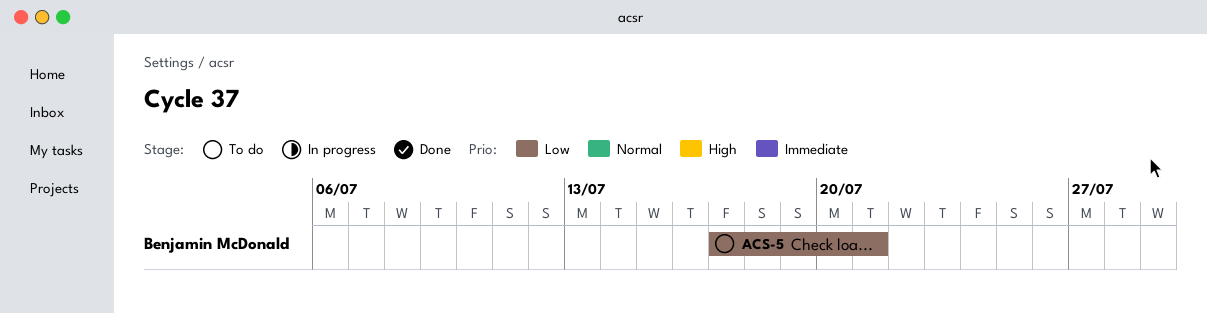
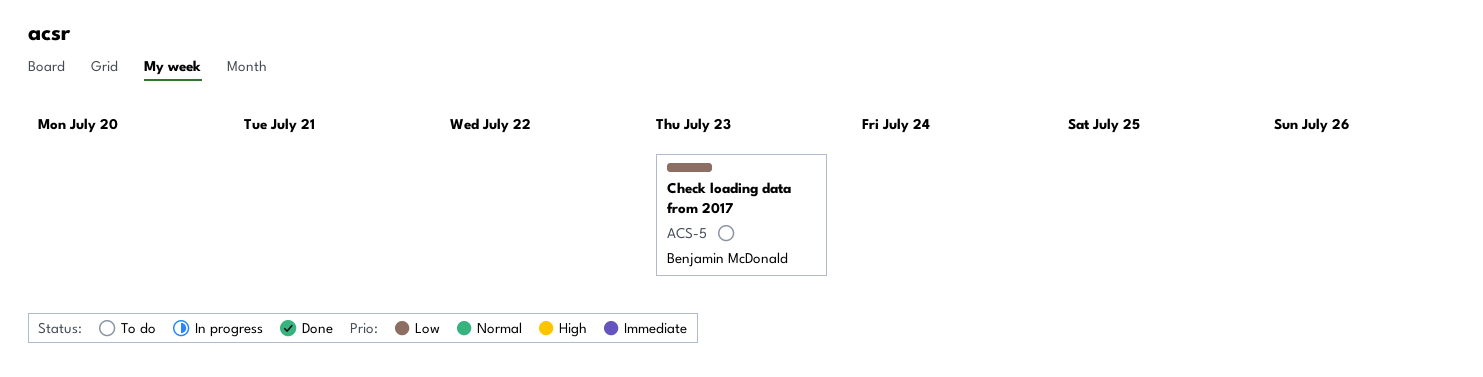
ACS-5, due: Jul 21 -> Jul 23

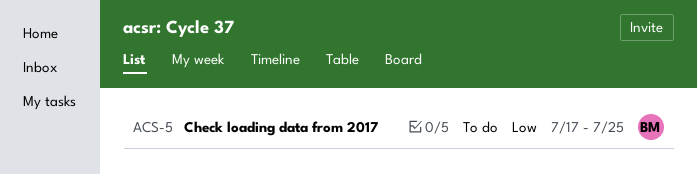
ACS-5, due: Jul 23 -> Jul 25

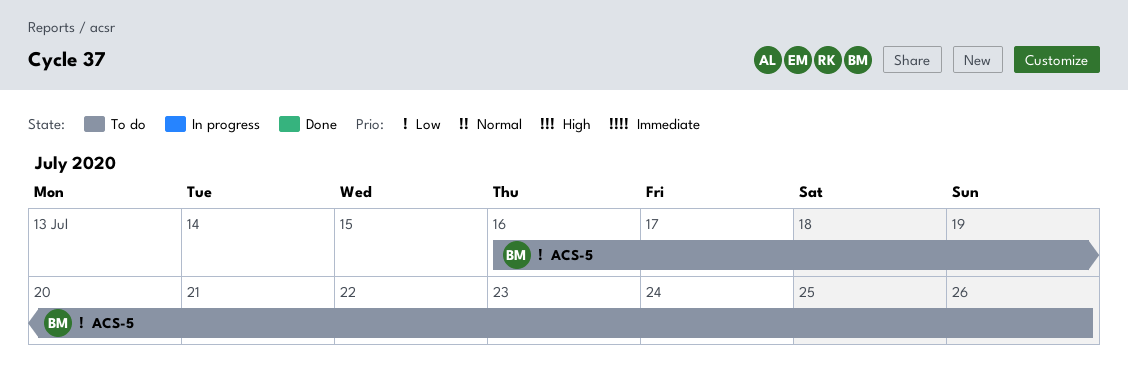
ACS-5, start: Jul 17 -> Jul 16
ACS-5, due: Jul 25 -> Jul 26

